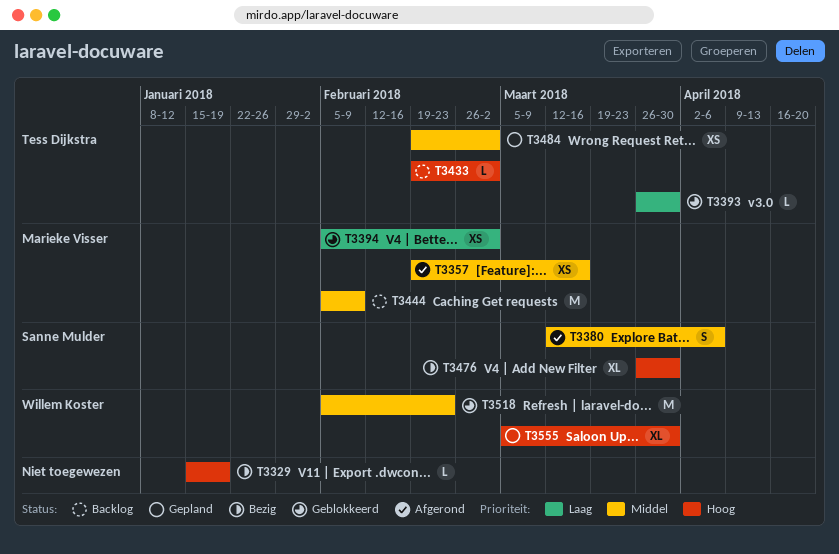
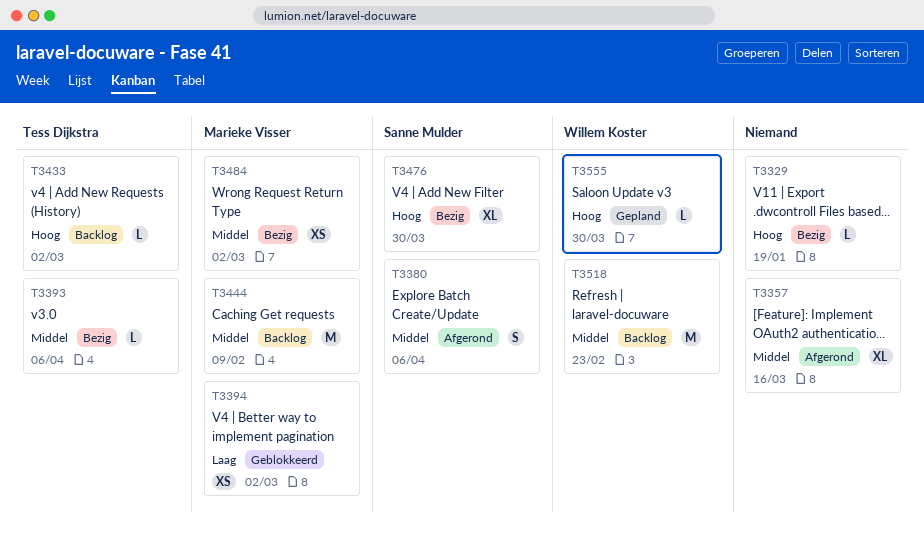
T3357, owner: Marieke Visser -> none
T3357, estimate: XS -> XL
T3393, status: Geblokkeerd -> Bezig
T3393, priority: Laag -> Middel
T3393, due: Mar 30 -> Apr 6
T3484, status: Gepland -> Bezig
T3484, owner: Tess Dijkstra -> Marieke Visser
T3518, status: Geblokkeerd -> Backlog
T3555, estimate: XL -> L

